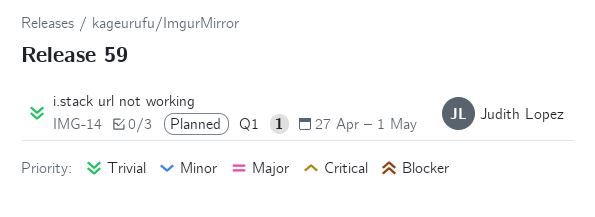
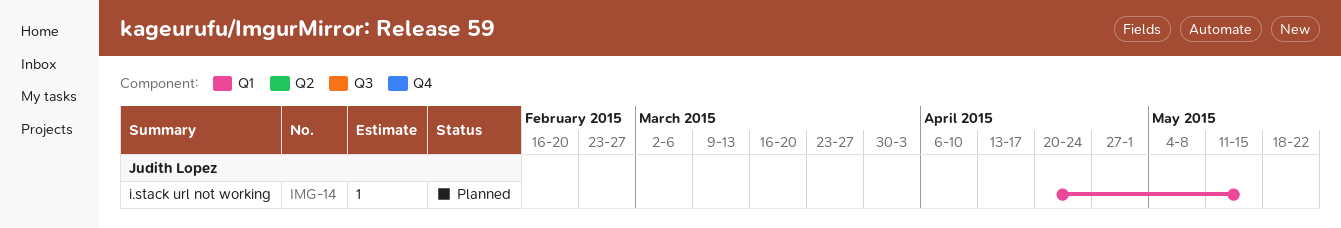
IMG-14, start: Apr 27 -> Apr 20
IMG-14, due: May 1 -> May 15

